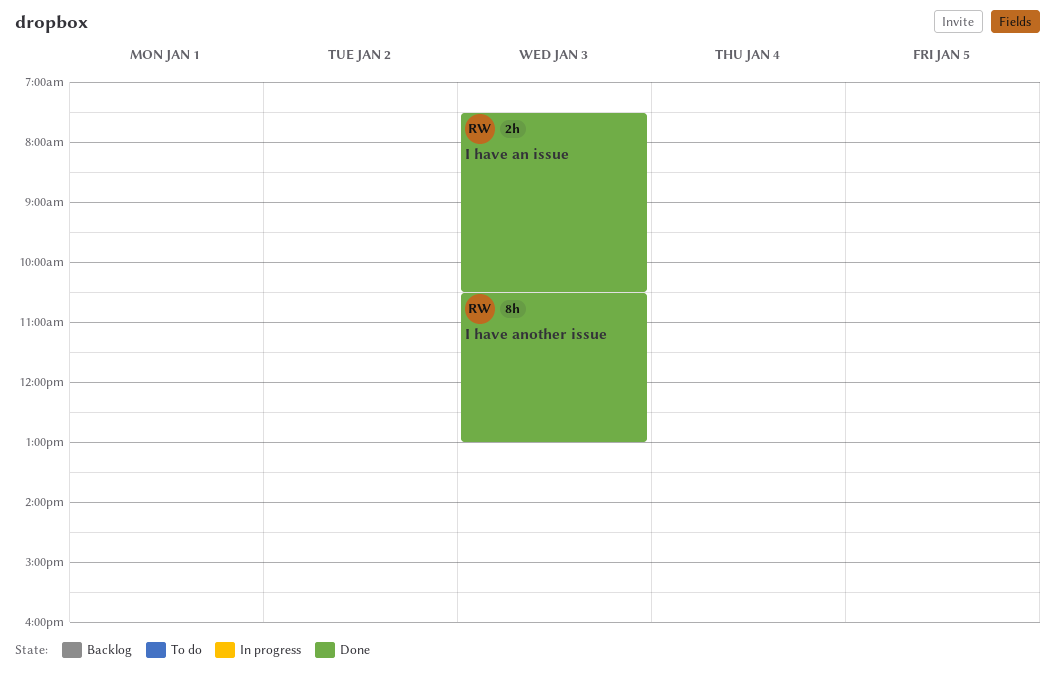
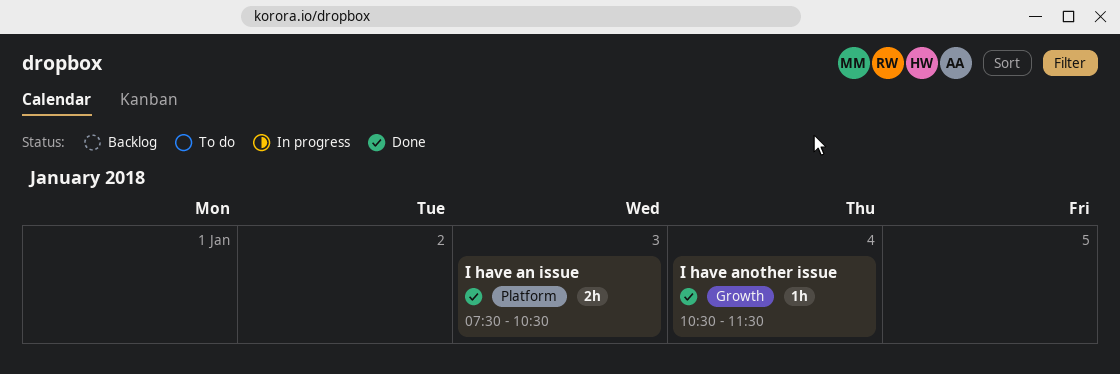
I have another issue, estimate: 8h -> 1h
I have another issue, day: Jan 3 -> Jan 4
I have another issue, ends: 13:00 -> 11:30

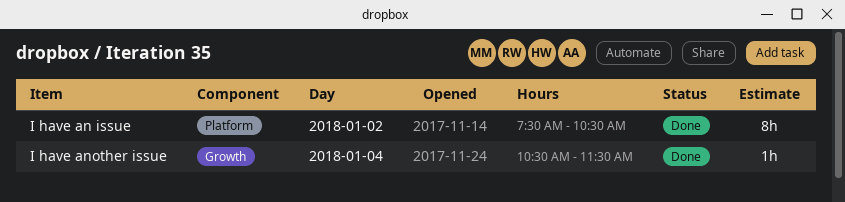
I have an issue, estimate: 2h -> 8h
I have an issue, day: Jan 3 -> Jan 2

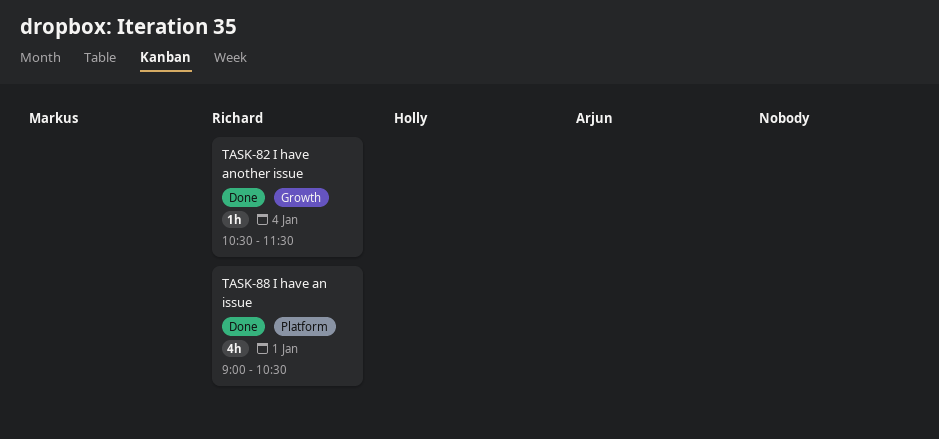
I have an issue, estimate: 8h -> 4h
I have an issue, day: Jan 2 -> Jan 1
I have an issue, begins: 07:30 -> 09:00

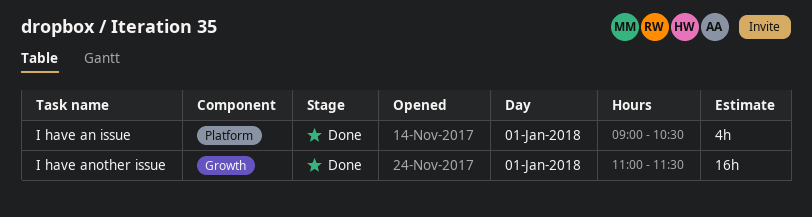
I have another issue, estimate: 1h -> 16h
I have another issue, day: Jan 4 -> Jan 1
I have another issue, begins: 10:30 -> 11:00

